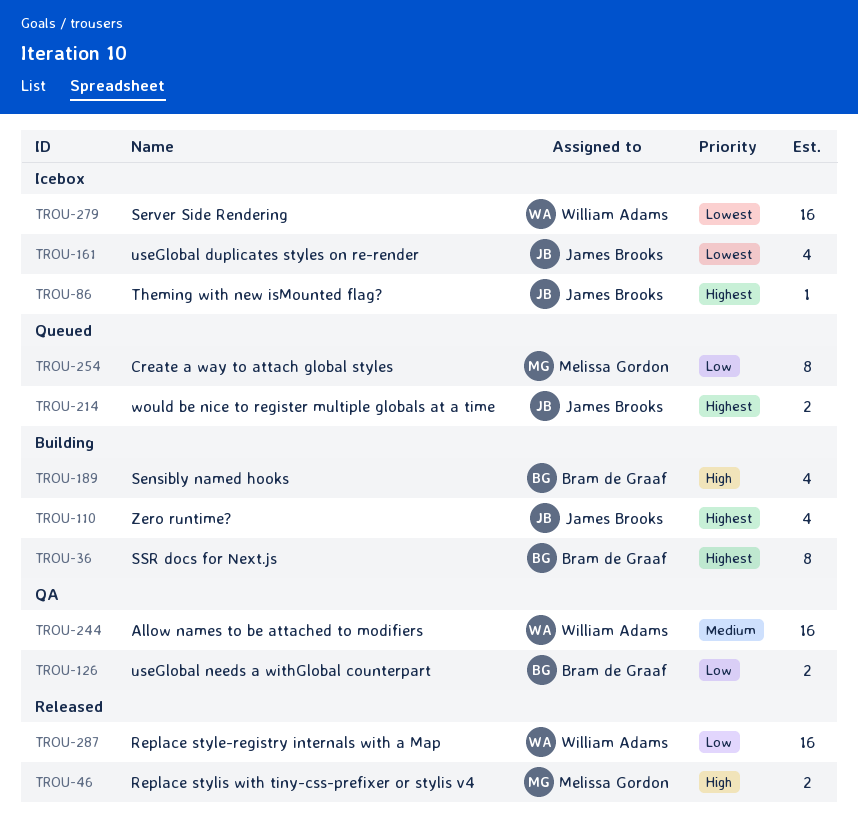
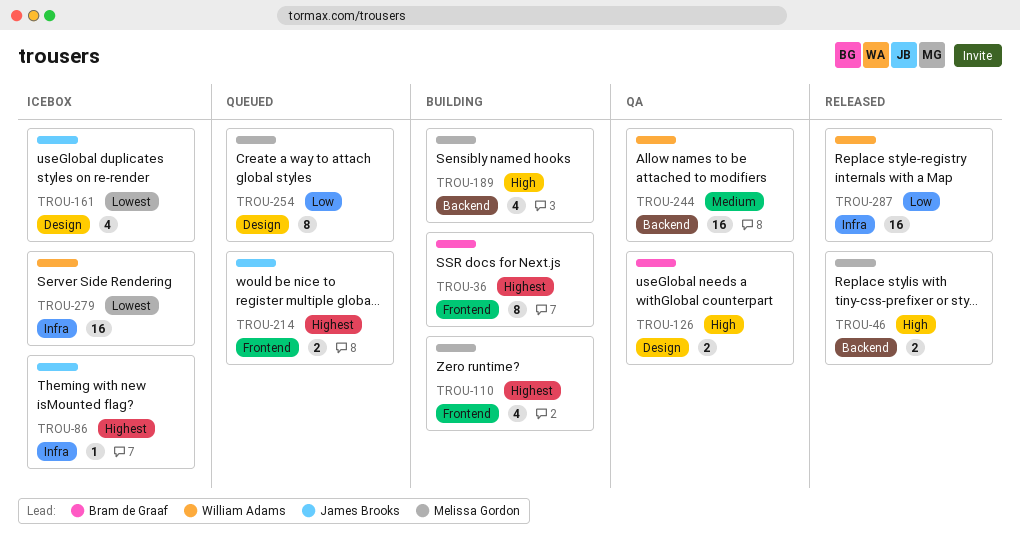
TROU-110, owner: James Brooks -> Melissa Gordon
TROU-126, priority: Low -> High
TROU-189, owner: Bram de Graaf -> Melissa Gordon

